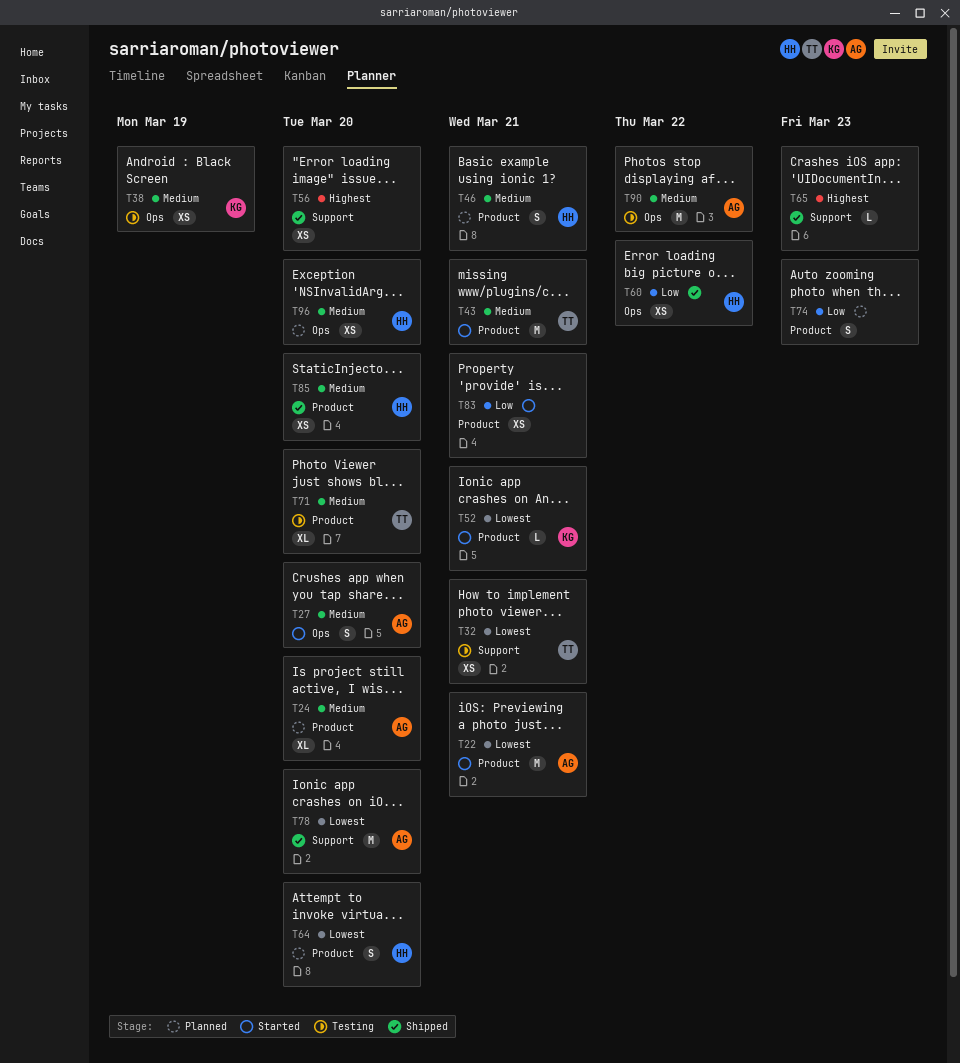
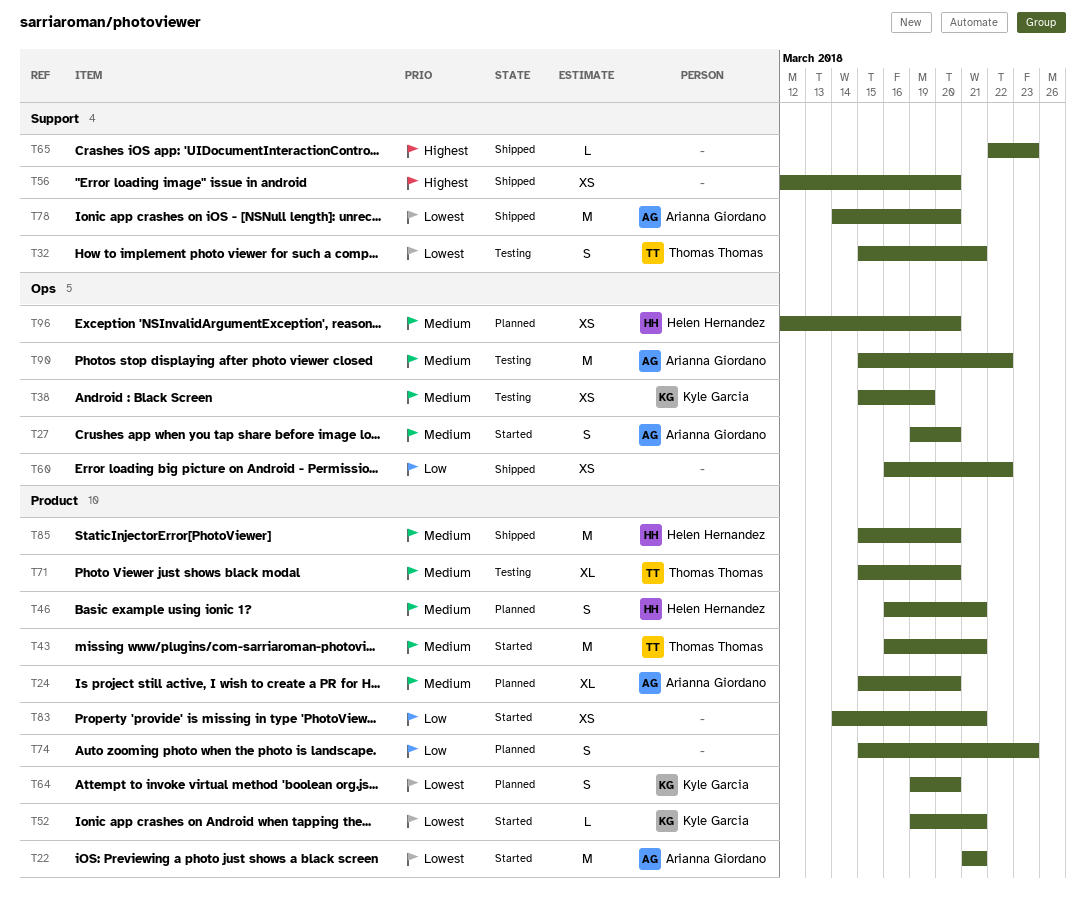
T32, estimate: XS -> S
T60, owner: Helen Hernandez -> none
T64, owner: Helen Hernandez -> Kyle Garcia
T85, estimate: XS -> M

